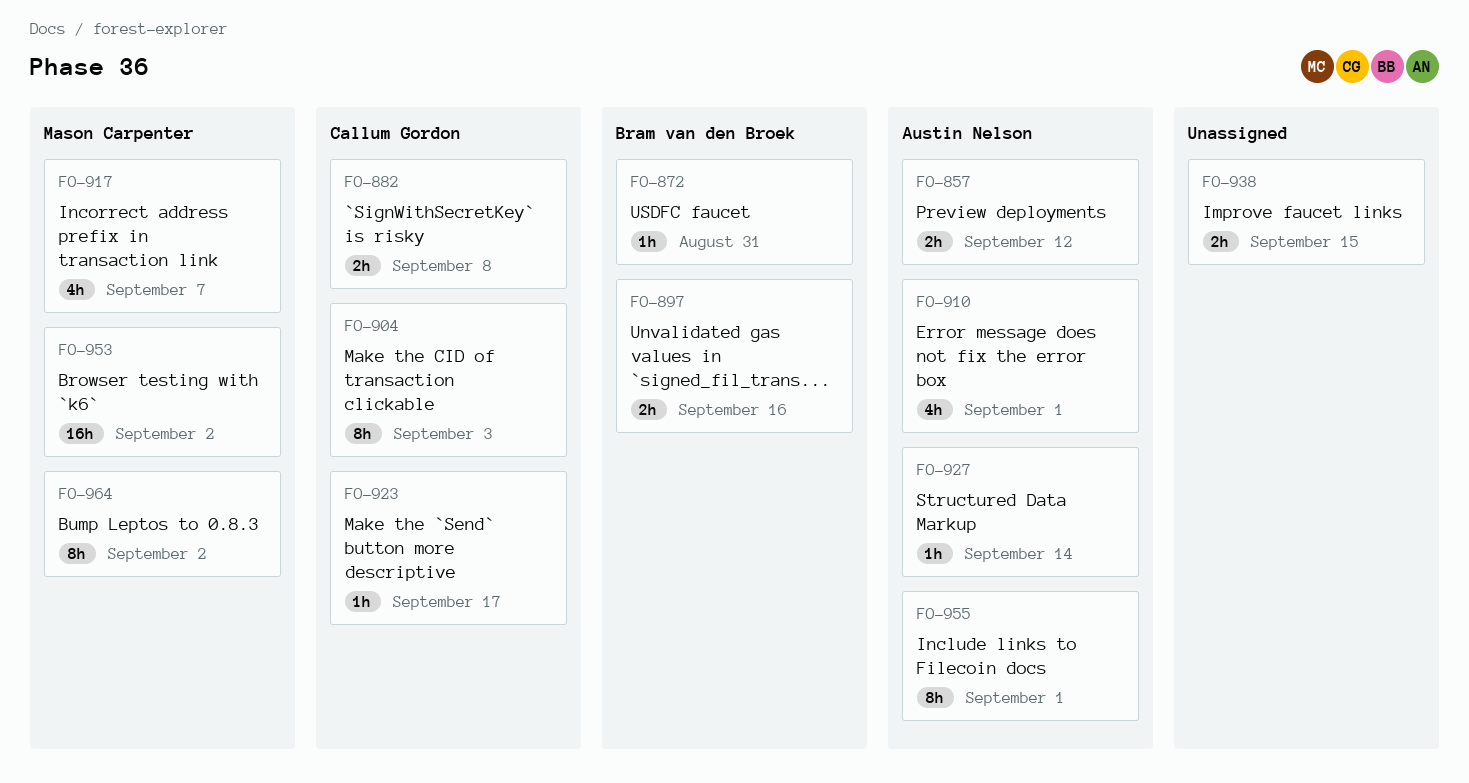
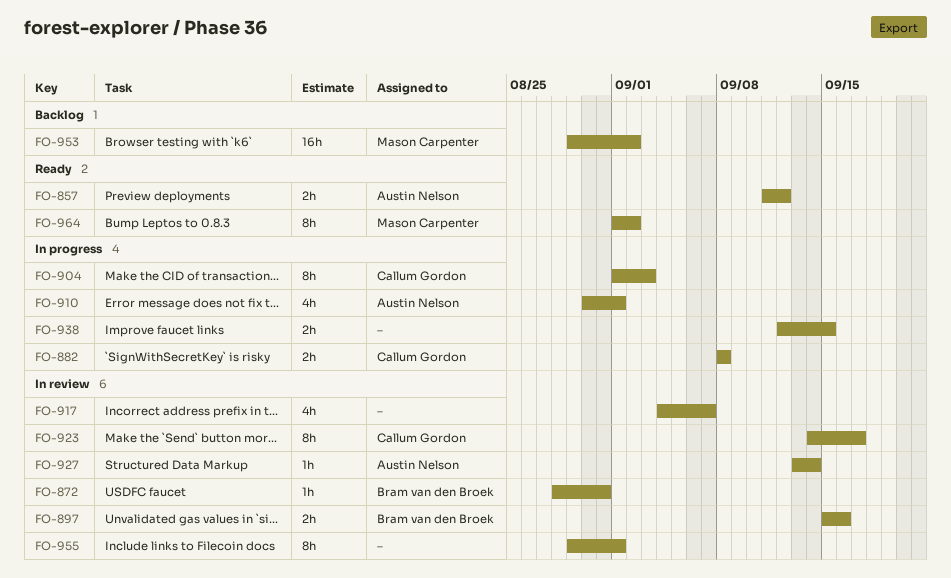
FO-917, owner: Mason Carpenter -> none
FO-923, estimate: 1h -> 8h
FO-955, owner: Austin Nelson -> none

